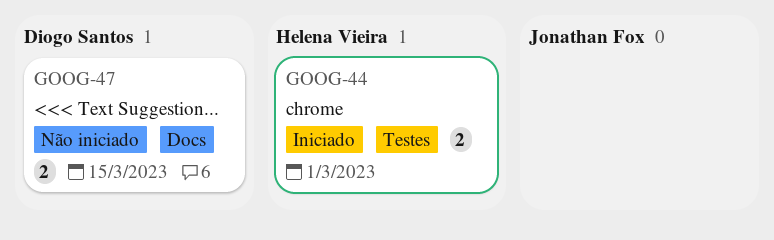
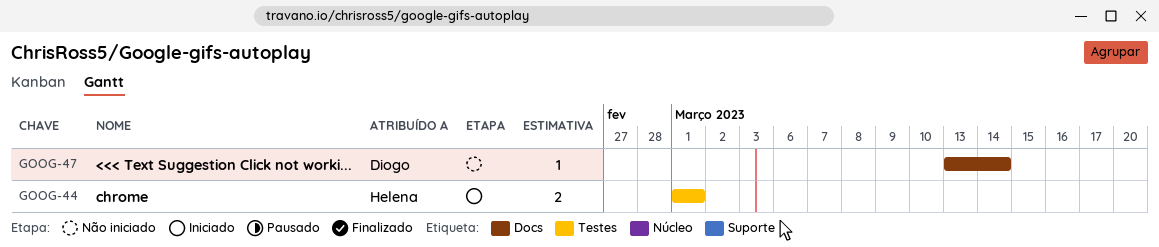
GOOG-47, estimate: 2 -> 1
GOOG-47, due: Mar 15 -> Mar 14

